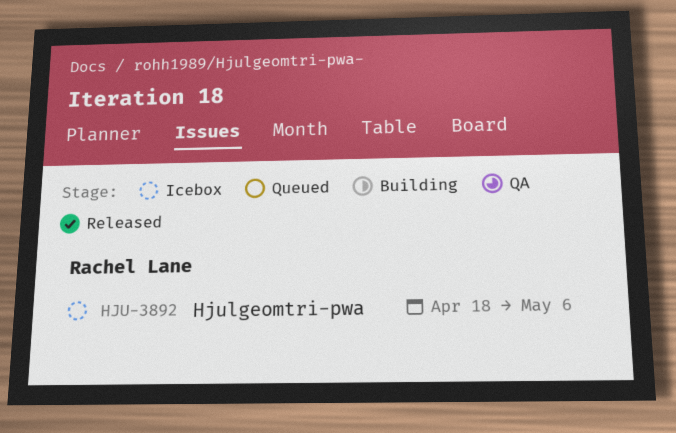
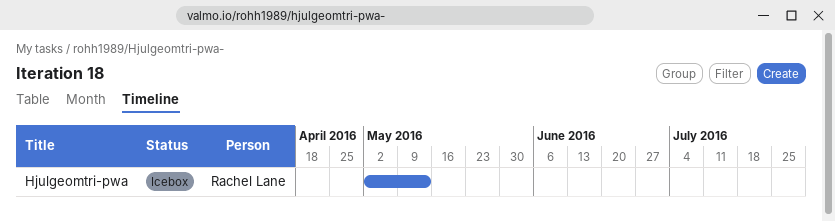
Hjulgeomtri-pwa, start: Apr 18 -> May 2
Hjulgeomtri-pwa, due: May 6 -> May 13

